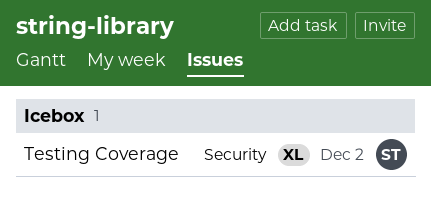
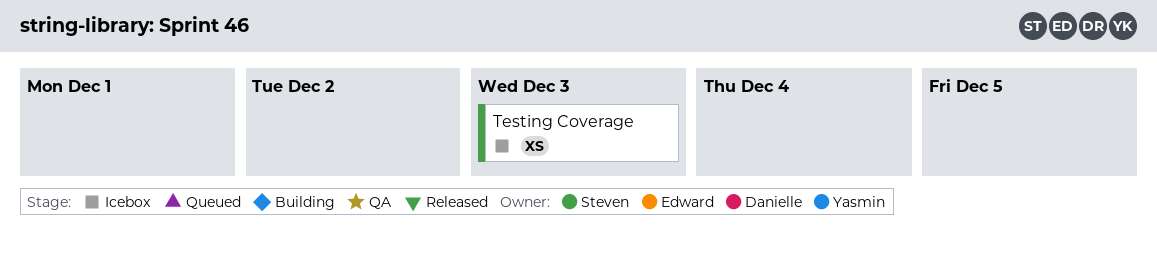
Testing Coverage, estimate: XL -> XS
Testing Coverage, due: Dec 2 -> Dec 3

